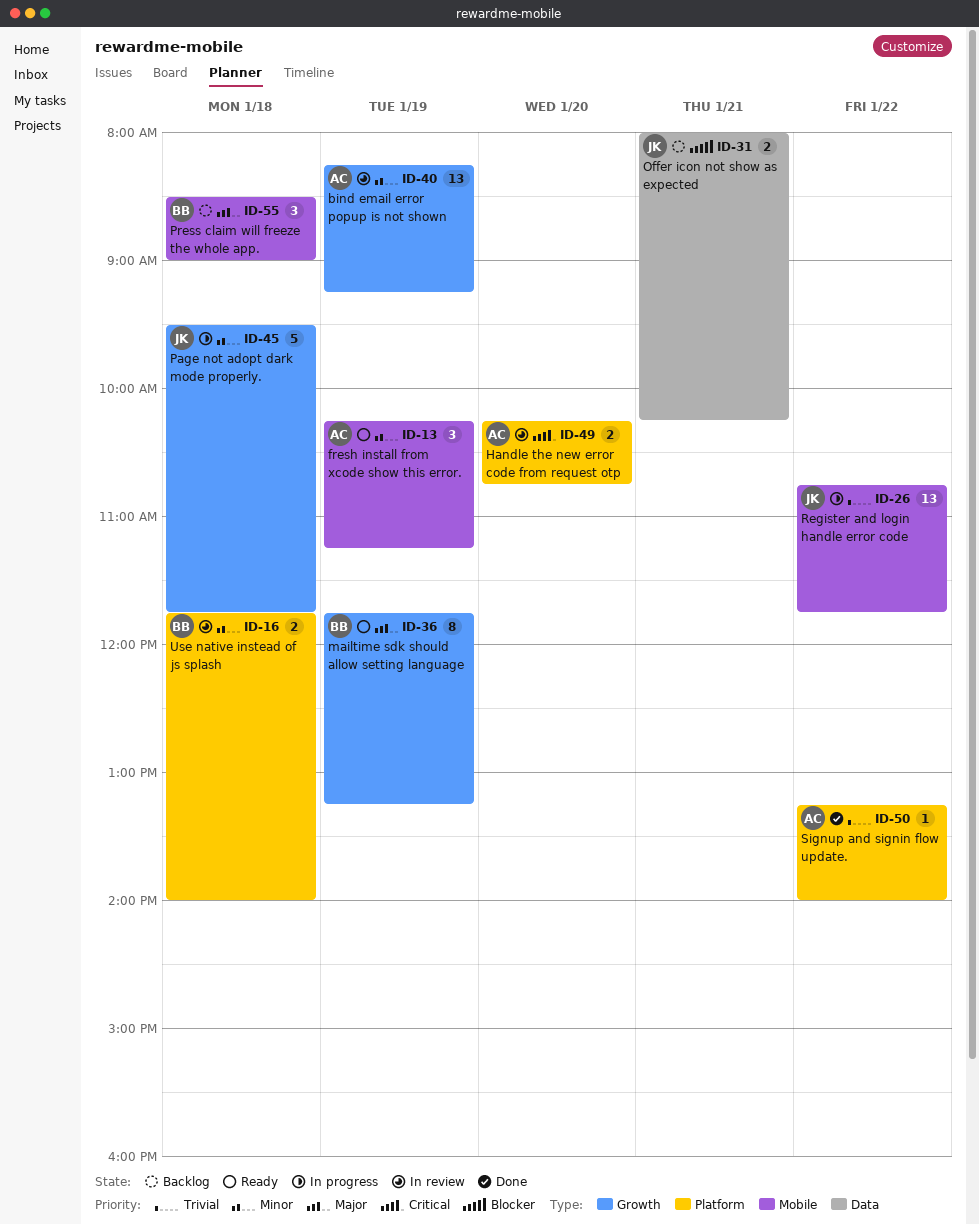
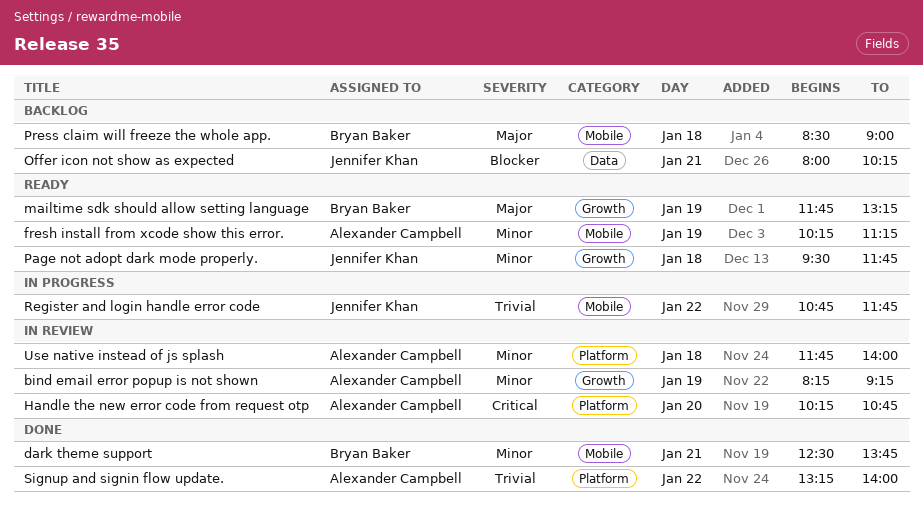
dark theme support: none -> present
Page not adopt dark mode properly., status: In progress -> Ready
Use native instead of js splash, owner: Bryan Baker -> Alexander Campbell

